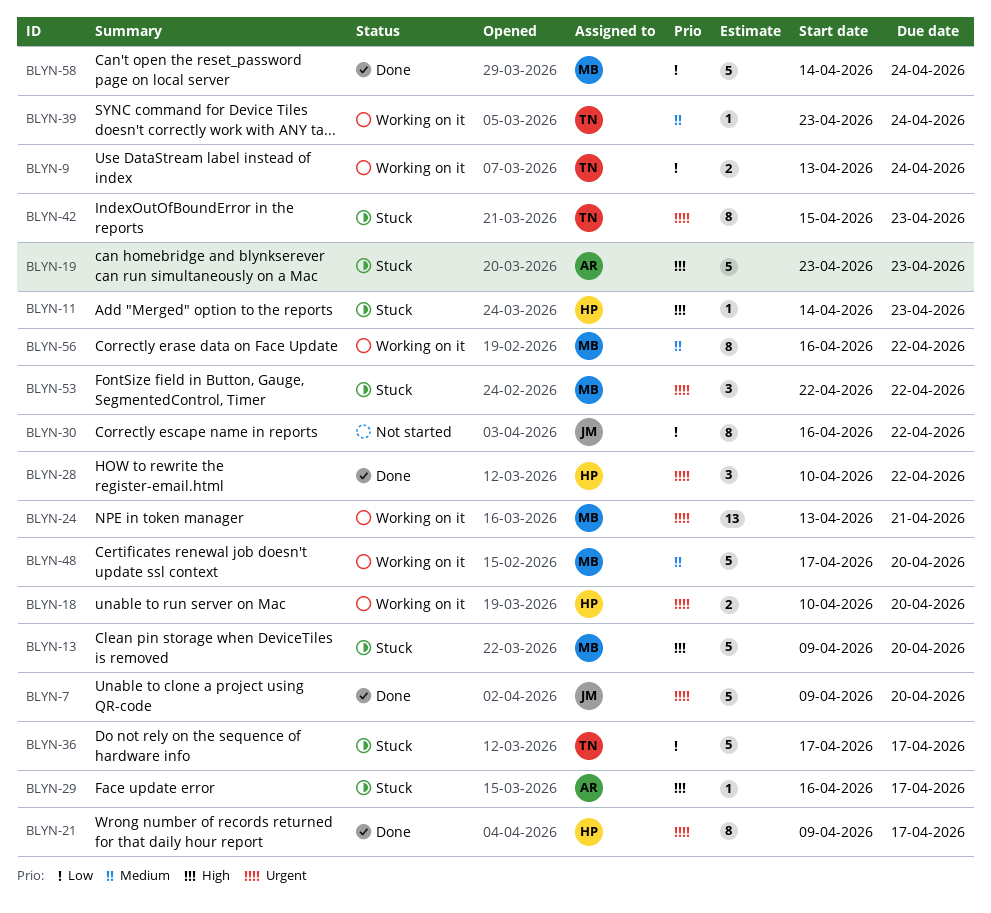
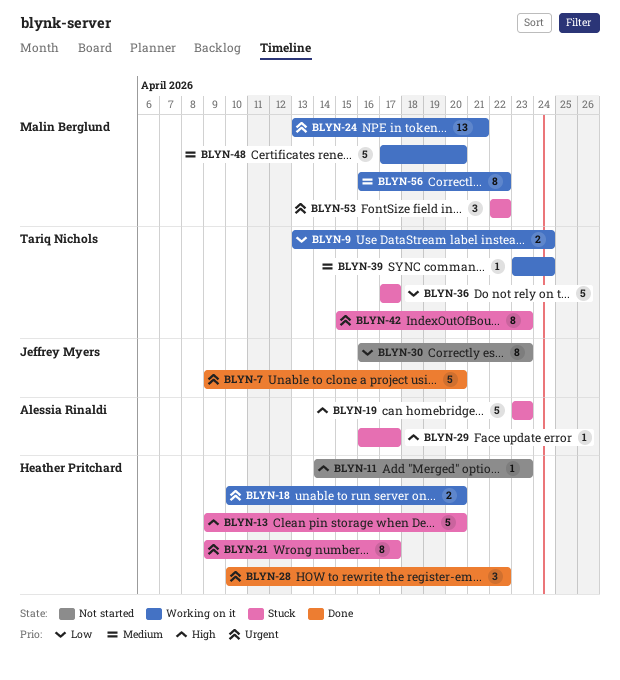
BLYN-11, status: Stuck -> Not started
BLYN-13, owner: Malin Berglund -> Heather Pritchard
BLYN-21, status: Done -> Stuck
BLYN-30, due: Apr 22 -> Apr 23
BLYN-58: present -> none

